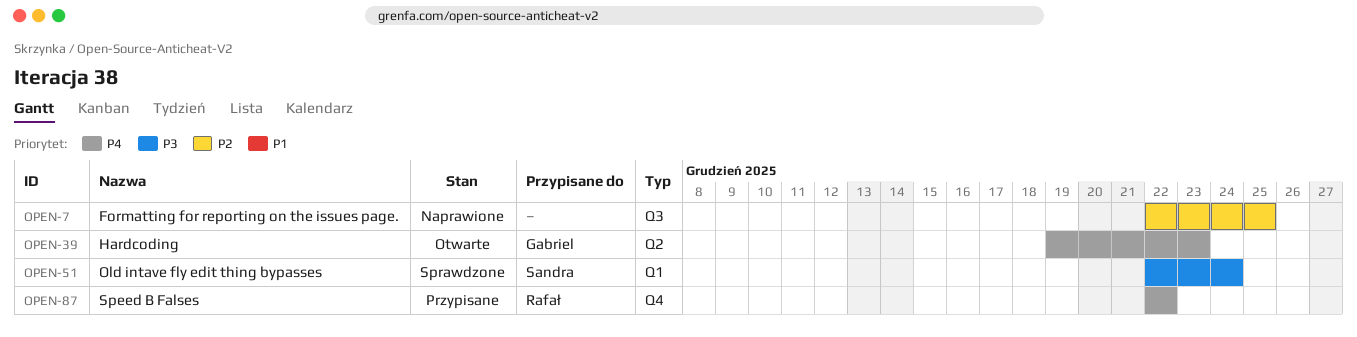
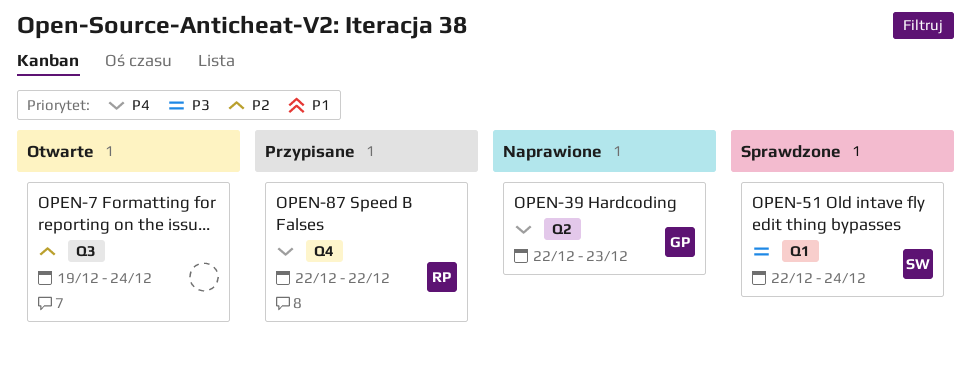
OPEN-7, status: Naprawione -> Otwarte
OPEN-7, start: Dec 22 -> Dec 19
OPEN-7, due: Dec 25 -> Dec 24
OPEN-39, status: Otwarte -> Naprawione
OPEN-39, start: Dec 19 -> Dec 22

